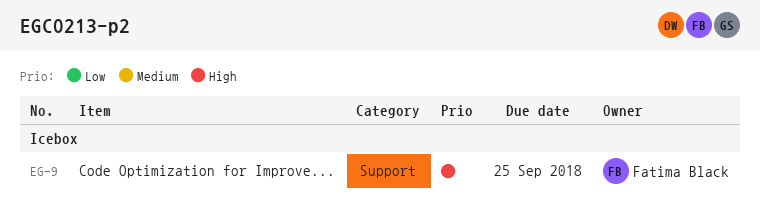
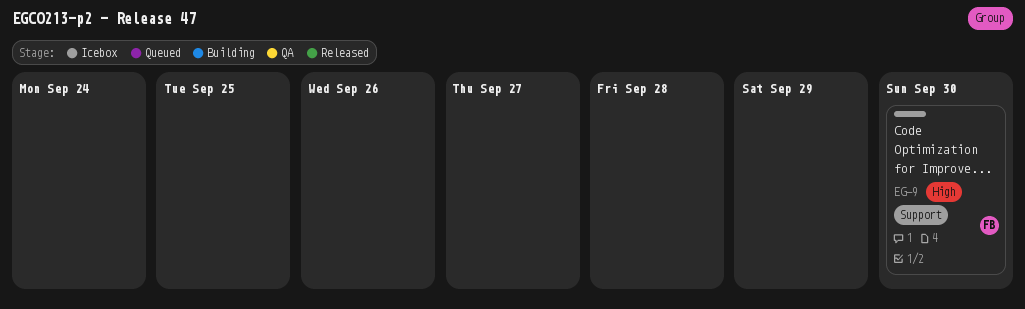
EG-9, due: Sep 25 -> Sep 30

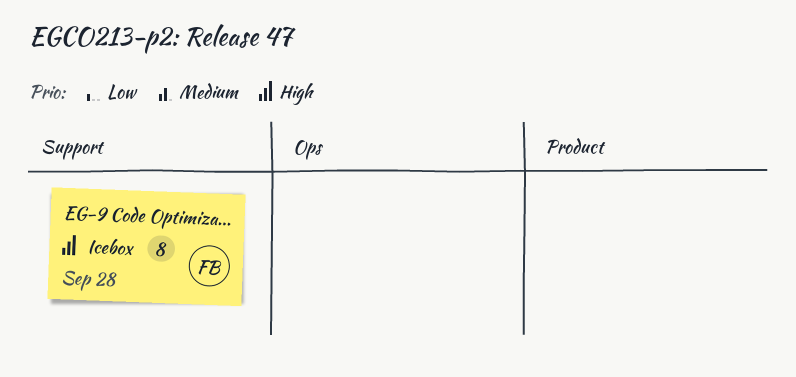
EG-9, due: Sep 30 -> Sep 28

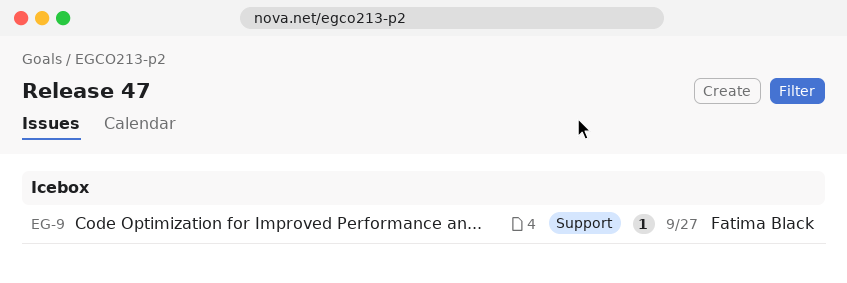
EG-9, estimate: 8 -> 1
EG-9, due: Sep 28 -> Sep 27

